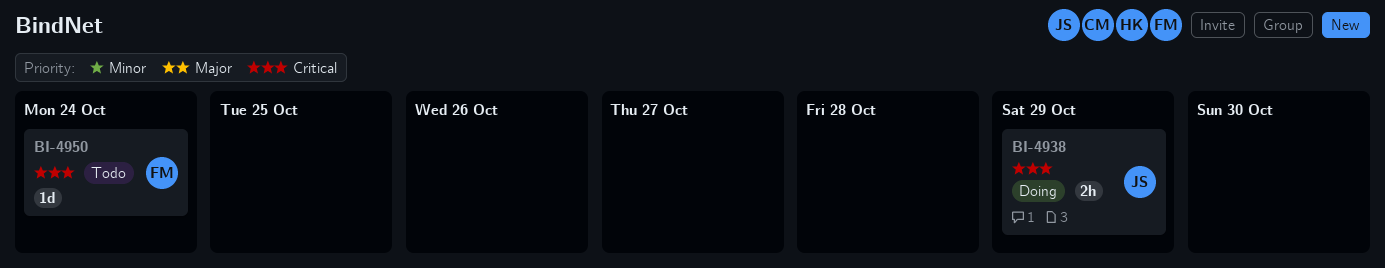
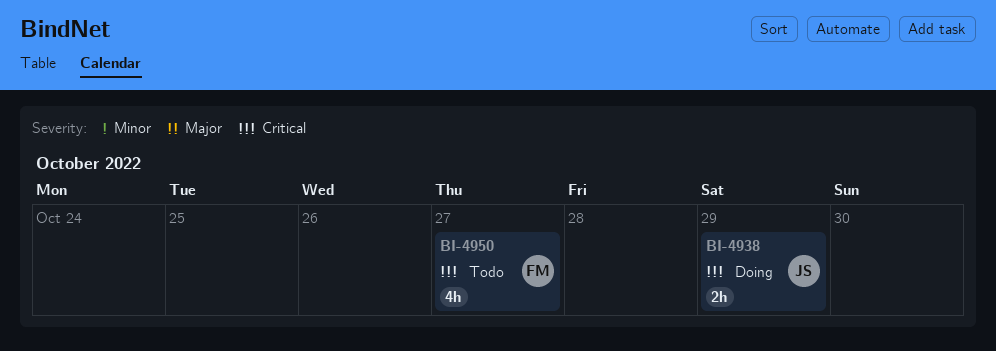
BI-4950, estimate: 1d -> 4h
BI-4950, due: Oct 24 -> Oct 27

